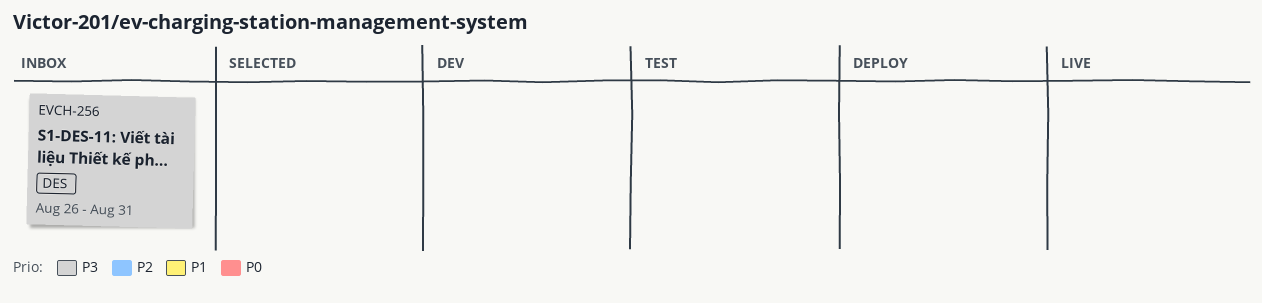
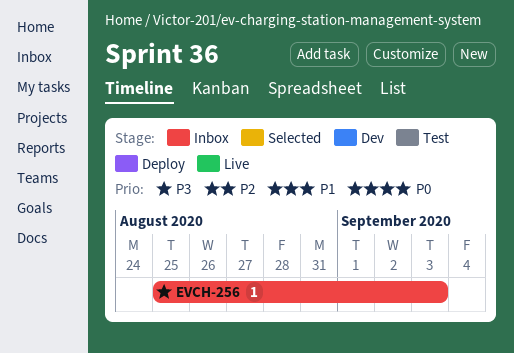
EVCH-256, start: Aug 26 -> Aug 25
EVCH-256, due: Aug 31 -> Sep 3

